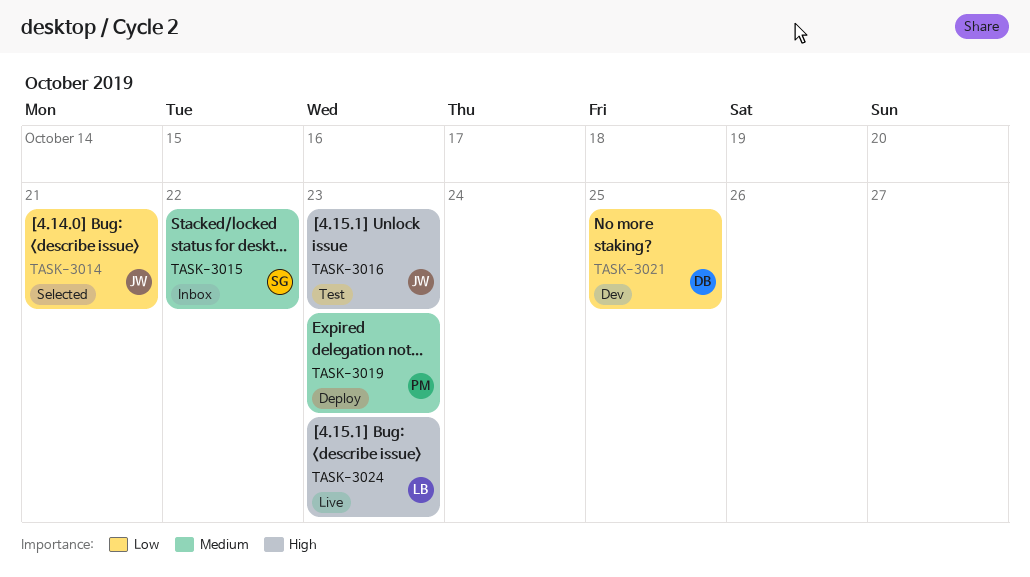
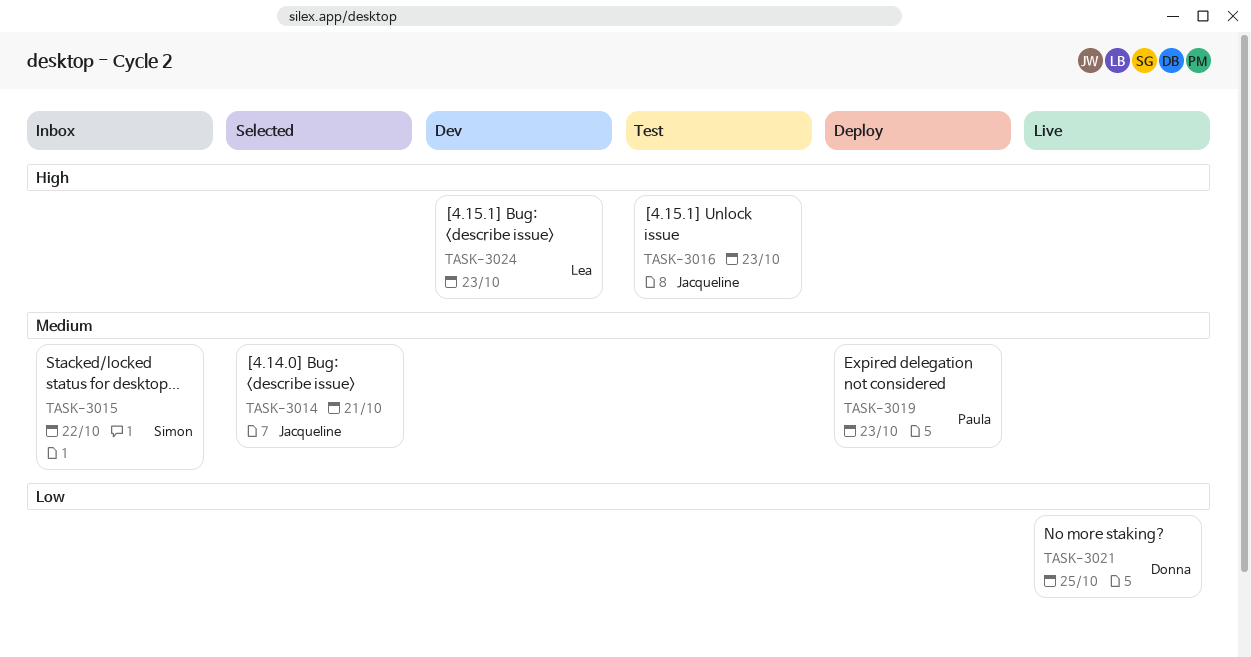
TASK-3014, priority: Low -> Medium
TASK-3021, status: Dev -> Live
TASK-3024, status: Live -> Dev

